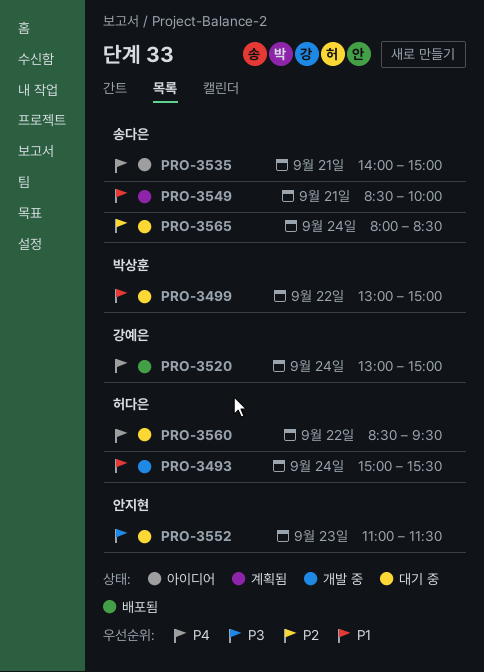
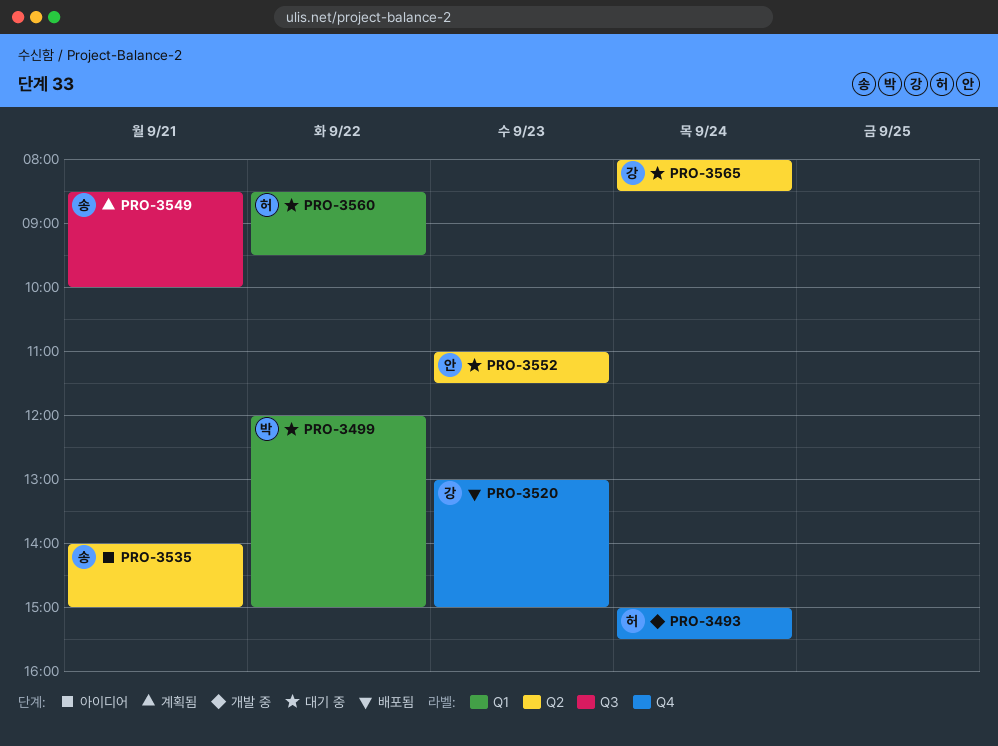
PRO-3499, begins: 13:00 -> 12:00
PRO-3520, day: Sep 24 -> Sep 23
PRO-3565, owner: 송다은 -> 강예은

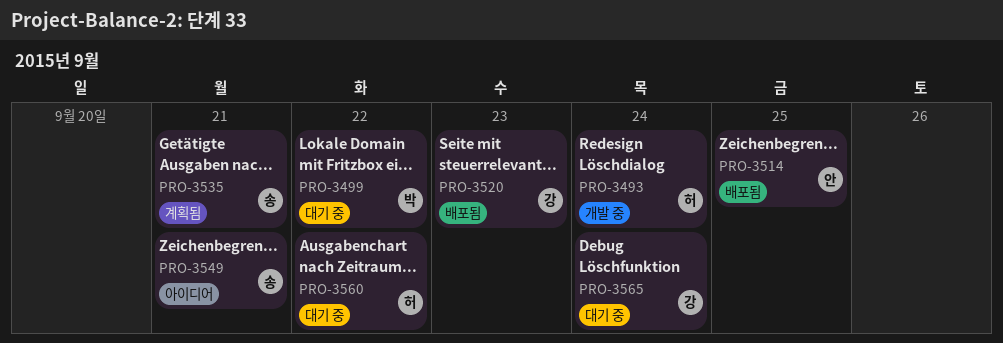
PRO-3514: none -> present
PRO-3535, status: 아이디어 -> 계획됨
PRO-3549, status: 계획됨 -> 아이디어
PRO-3552: present -> none

